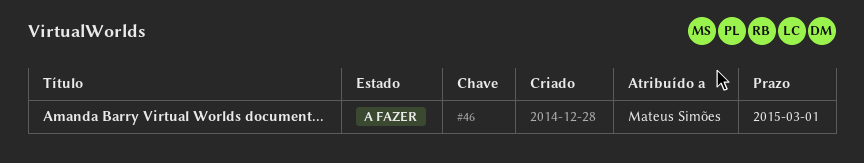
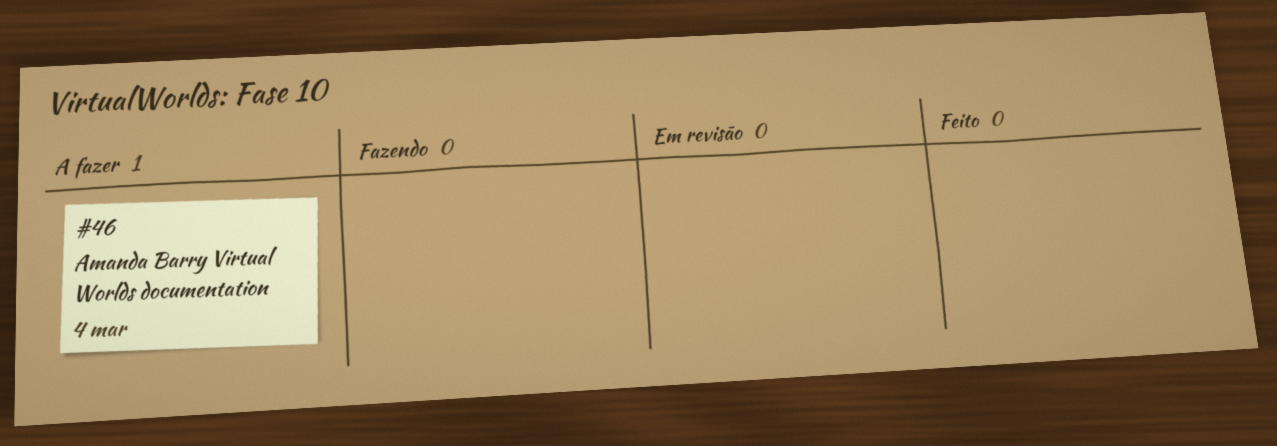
#46, due: Mar 1 -> Mar 4

